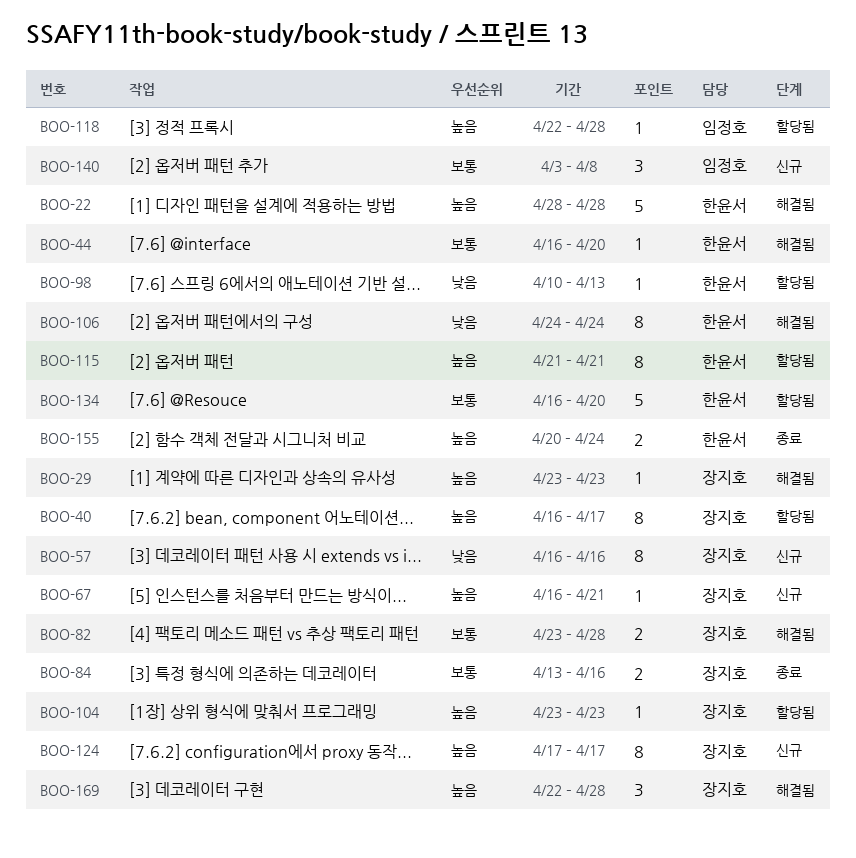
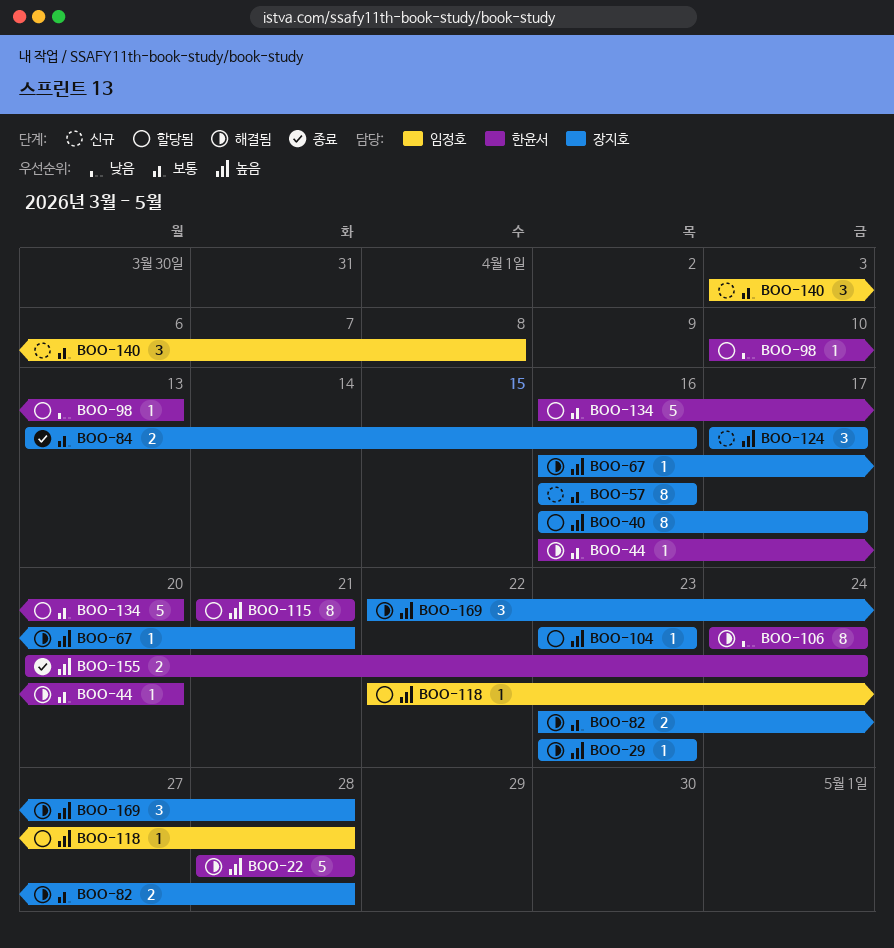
BOO-57, priority: 낮음 -> 보통
BOO-67, status: 신규 -> 해결됨
BOO-124, estimate: 8 -> 3

